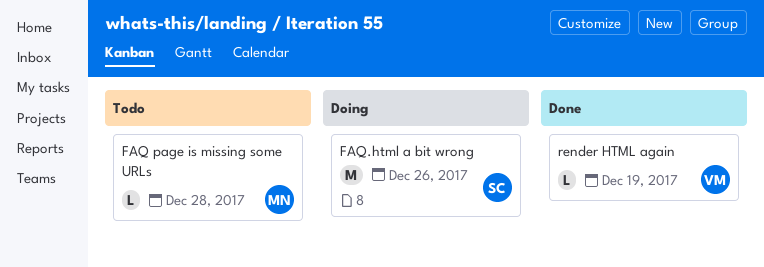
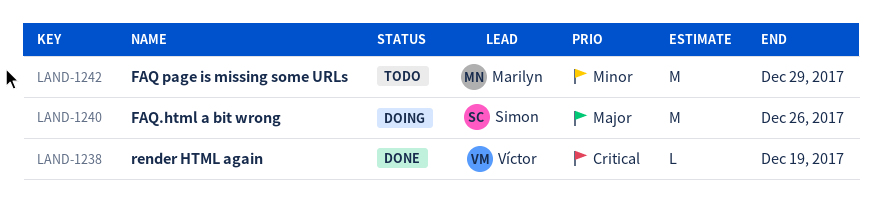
FAQ page is missing some URLs, estimate: L -> M
FAQ page is missing some URLs, due: Dec 28 -> Dec 29

